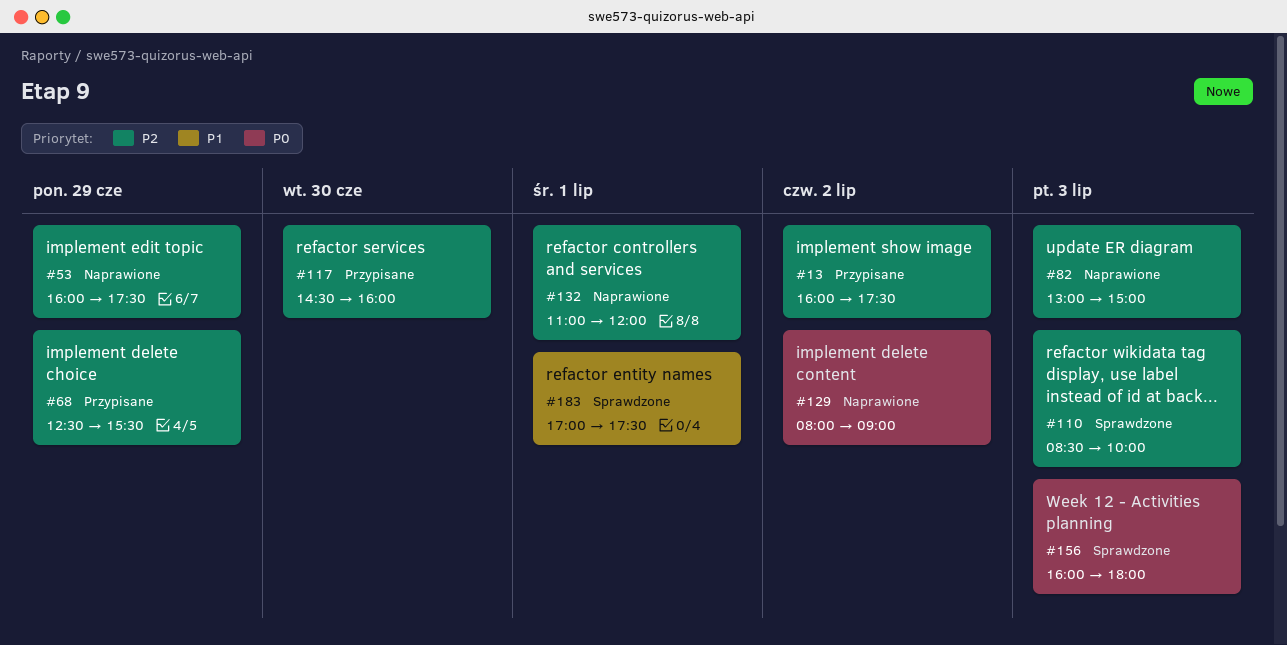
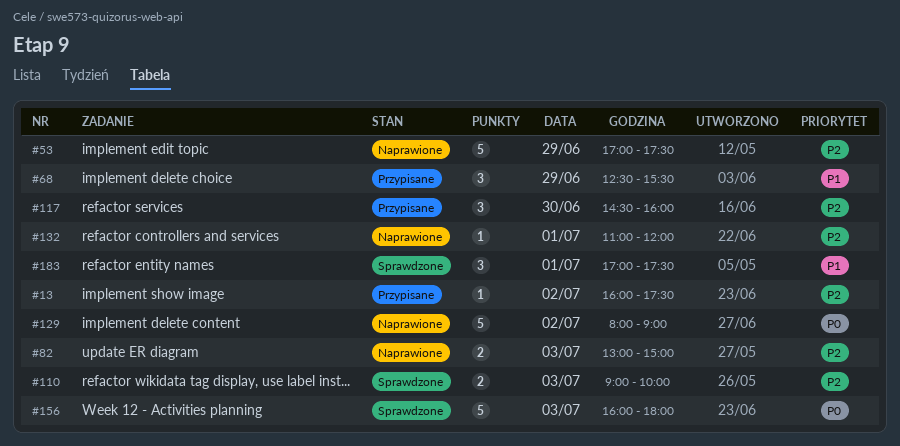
#53, begins: 16:00 -> 17:00
#68, priority: P2 -> P1
#110, begins: 08:30 -> 09:00

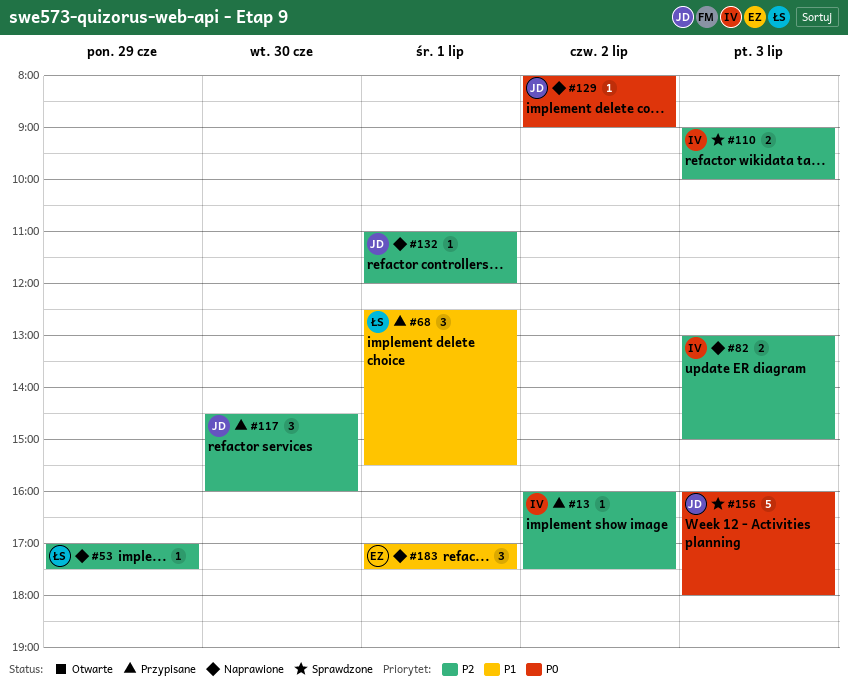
#53, estimate: 5 -> 1
#68, day: Jun 29 -> Jul 1
#129, estimate: 5 -> 1
#183, status: Sprawdzone -> Naprawione

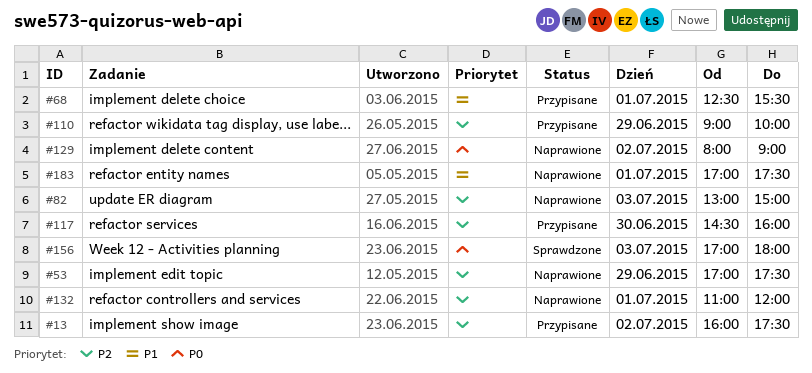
#110, status: Sprawdzone -> Przypisane
#110, day: Jul 3 -> Jun 29
#156, begins: 16:00 -> 17:00

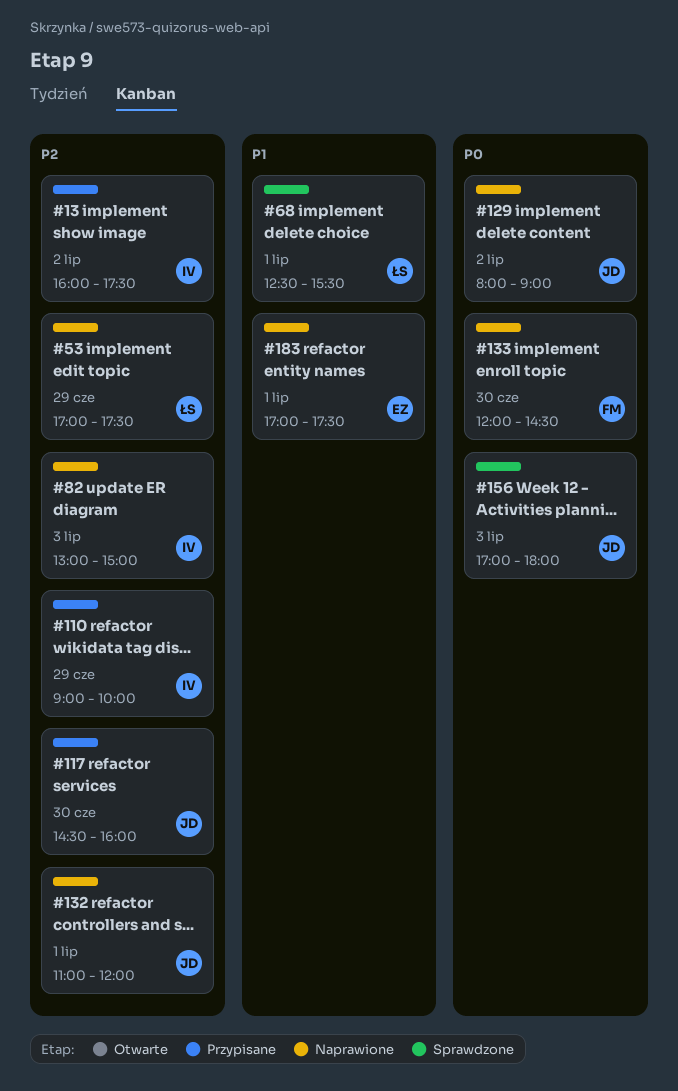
#68, status: Przypisane -> Sprawdzone
#133: none -> present

